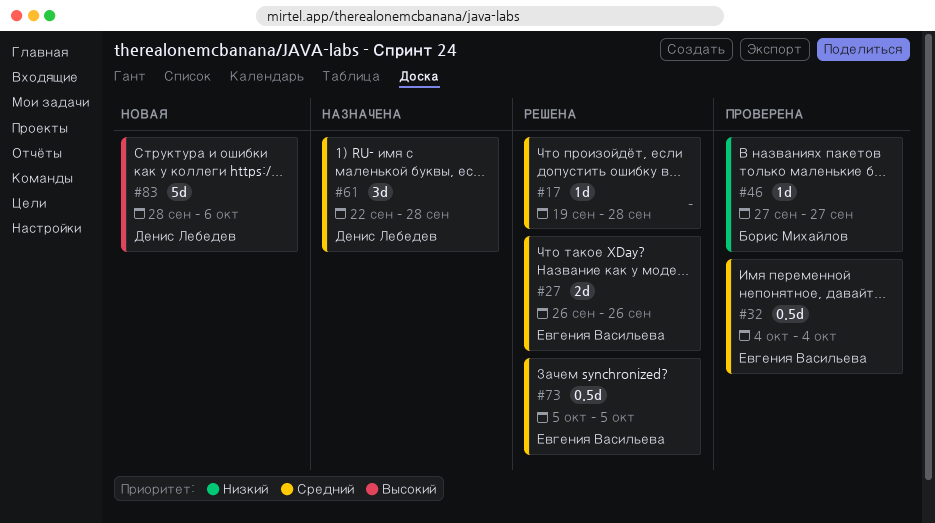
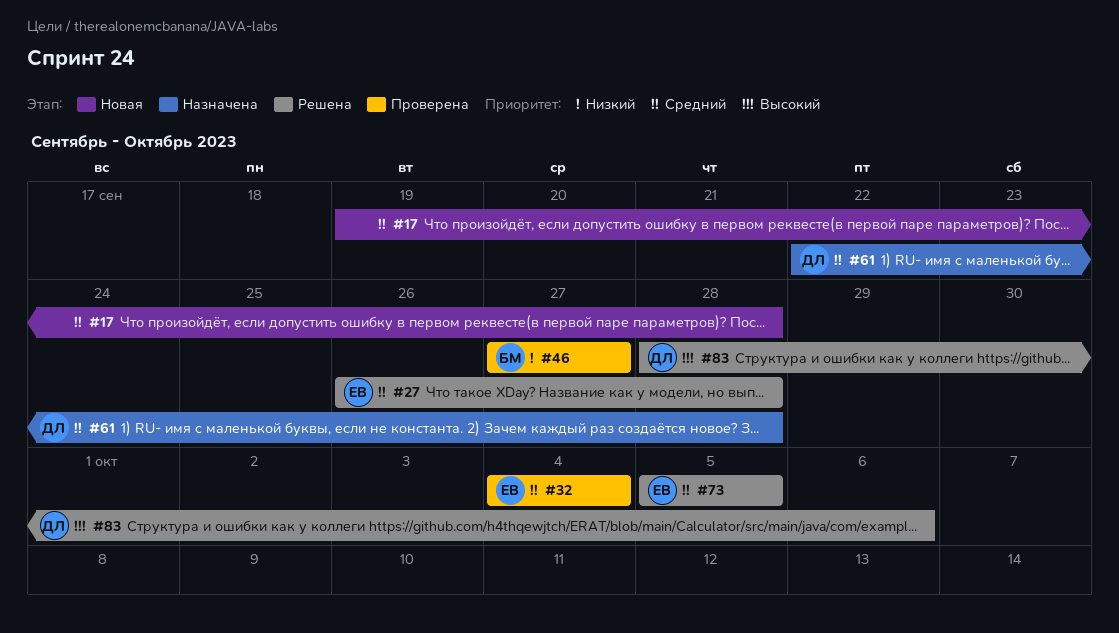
#17, status: Решена -> Новая
#27, due: Sep 26 -> Sep 28
#83, status: Новая -> Решена

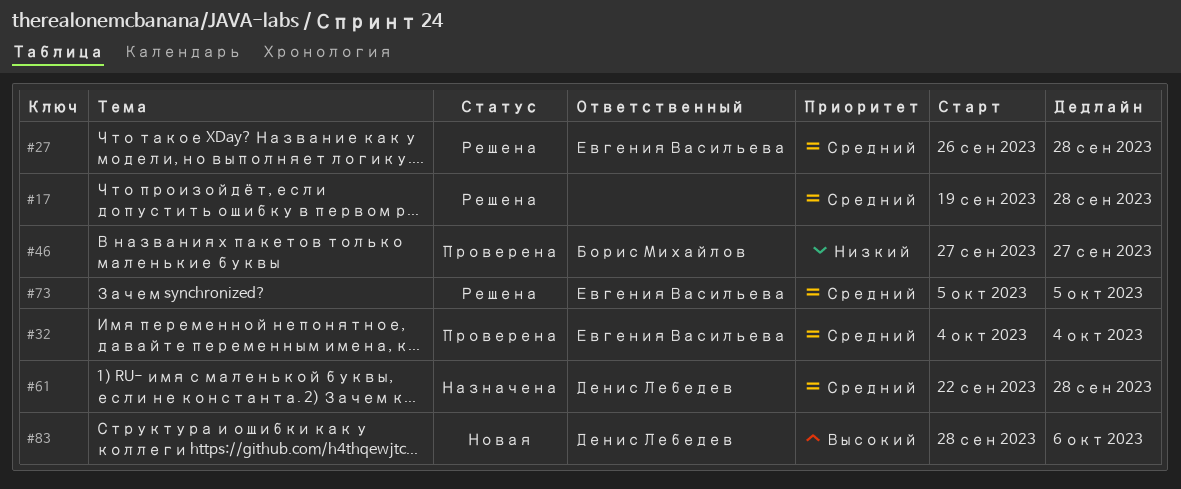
#17, status: Новая -> Решена
#83, status: Решена -> Новая

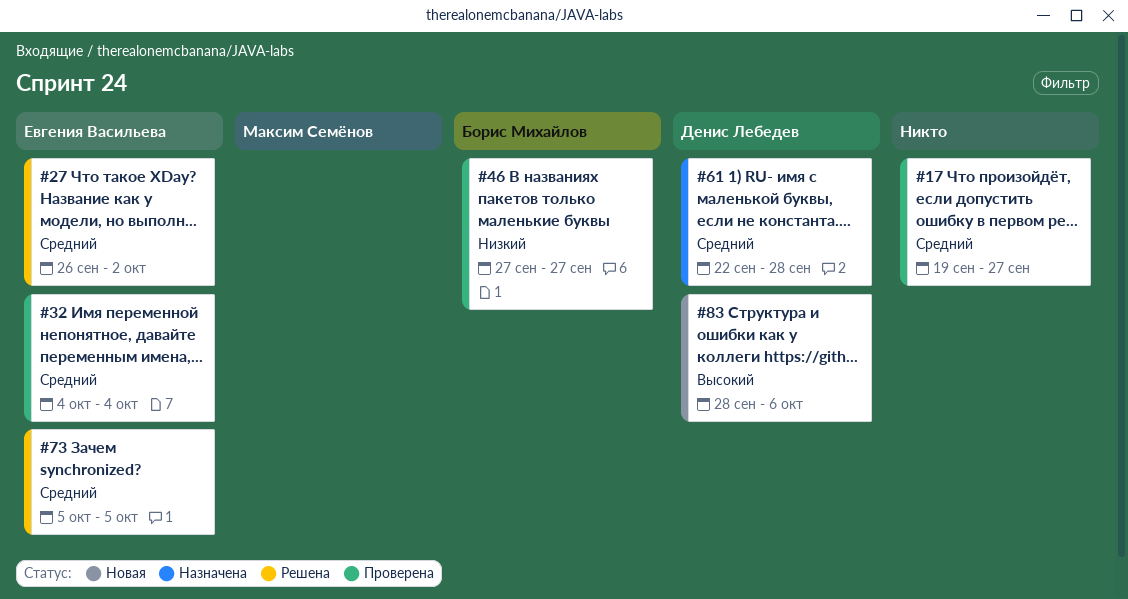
#17, status: Решена -> Проверена
#17, due: Sep 28 -> Sep 27
#27, due: Sep 28 -> Oct 2

